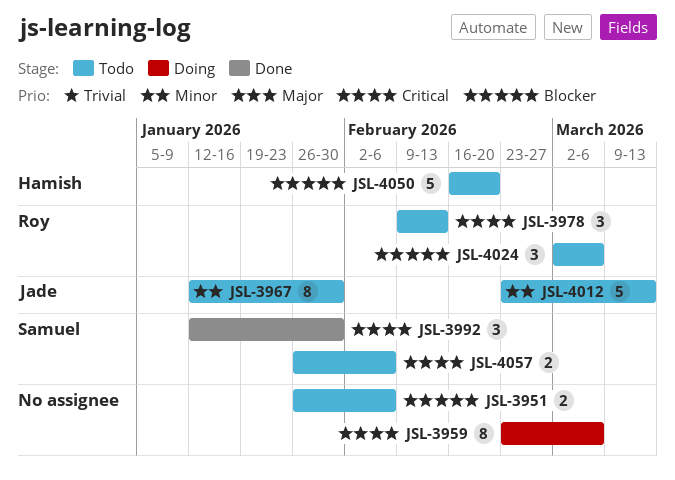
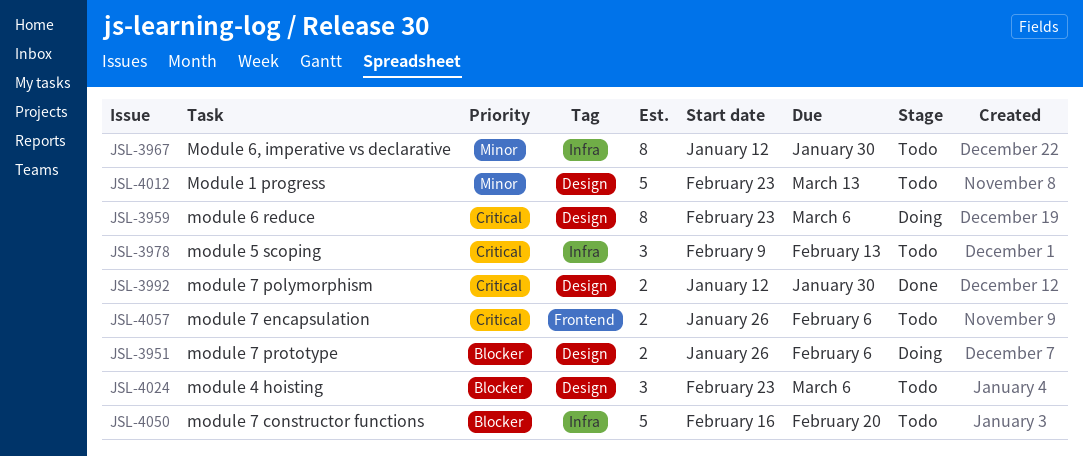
JSL-3951, status: Todo -> Doing
JSL-3992, estimate: 3 -> 2
JSL-4024, start: Mar 2 -> Feb 23

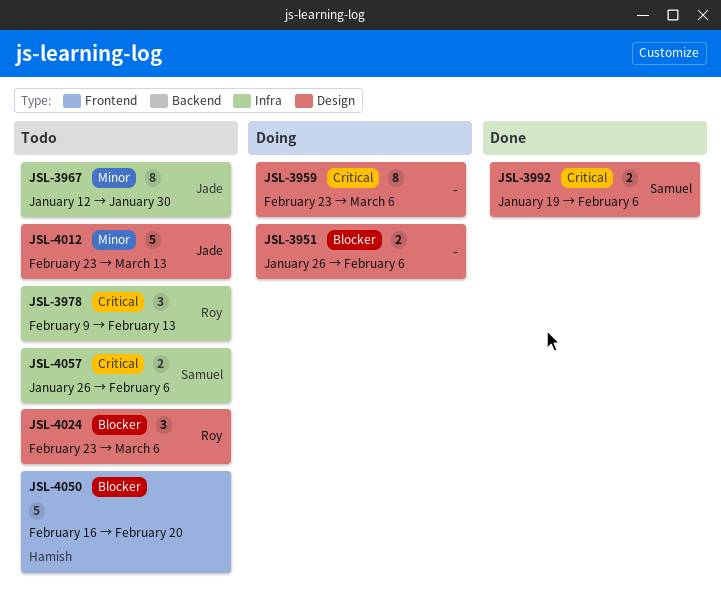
JSL-3992, start: Jan 12 -> Jan 19
JSL-3992, due: Jan 30 -> Feb 6
JSL-4050, label: Infra -> Frontend
JSL-4057, label: Frontend -> Infra

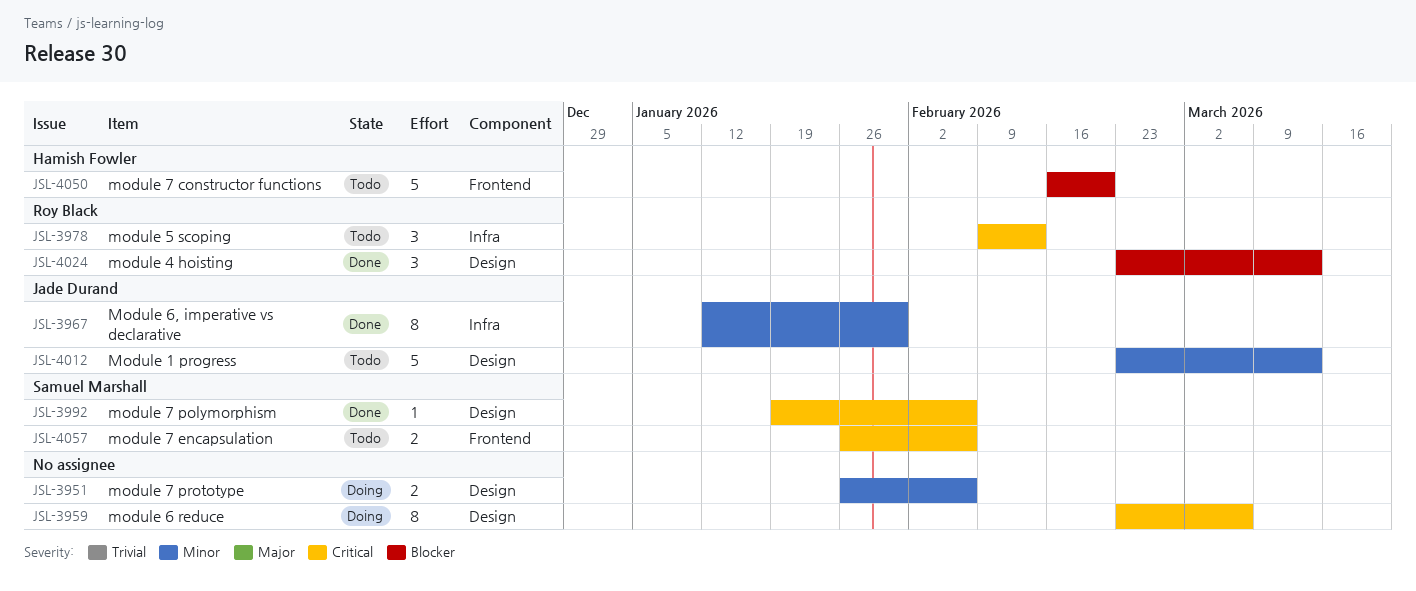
JSL-3951, priority: Blocker -> Minor
JSL-3967, status: Todo -> Done
JSL-3992, estimate: 2 -> 1
JSL-4024, status: Todo -> Done
JSL-4024, due: Mar 6 -> Mar 13
JSL-4057, label: Infra -> Frontend

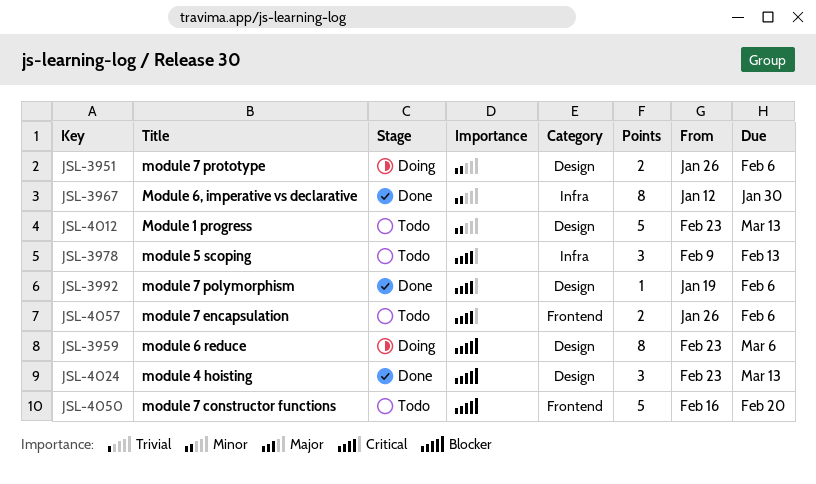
JSL-3959, priority: Critical -> Blocker

